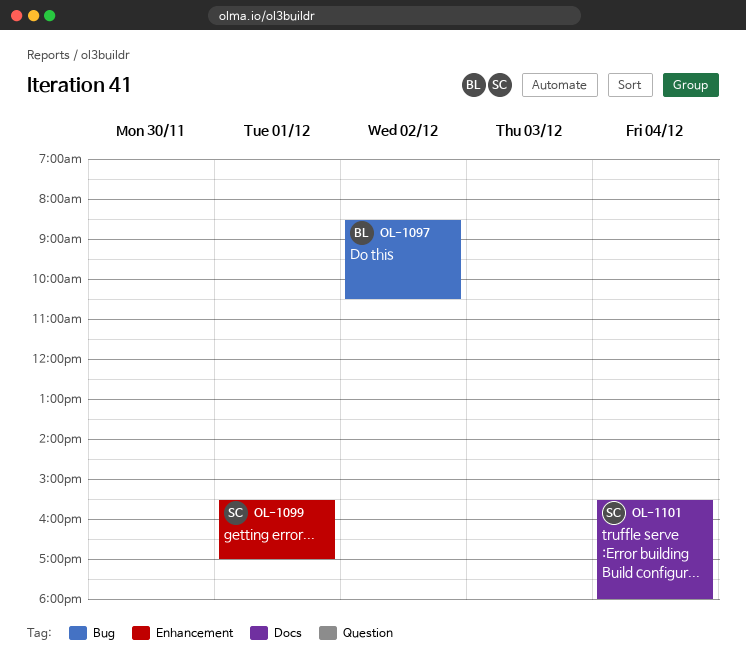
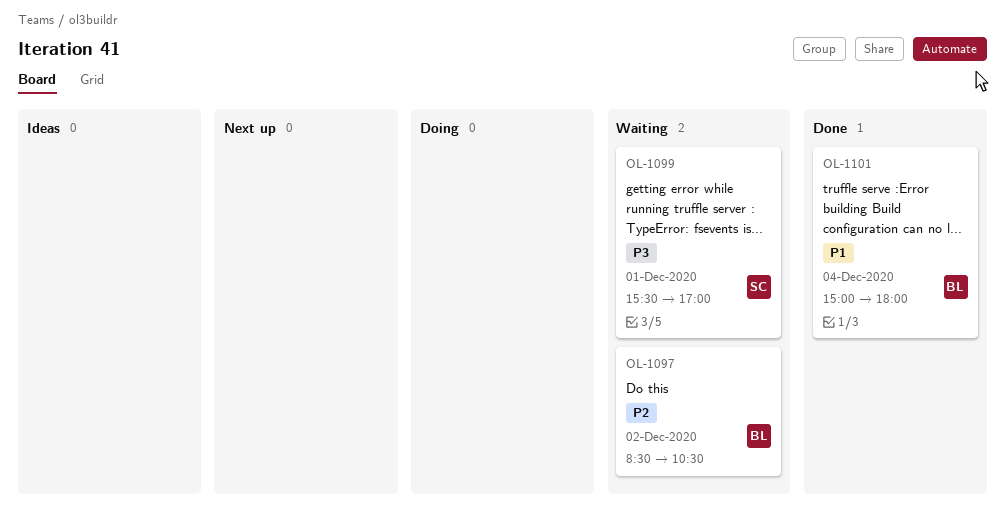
OL-1101, owner: SC -> BL
OL-1101, begins: 15:30 -> 15:00

